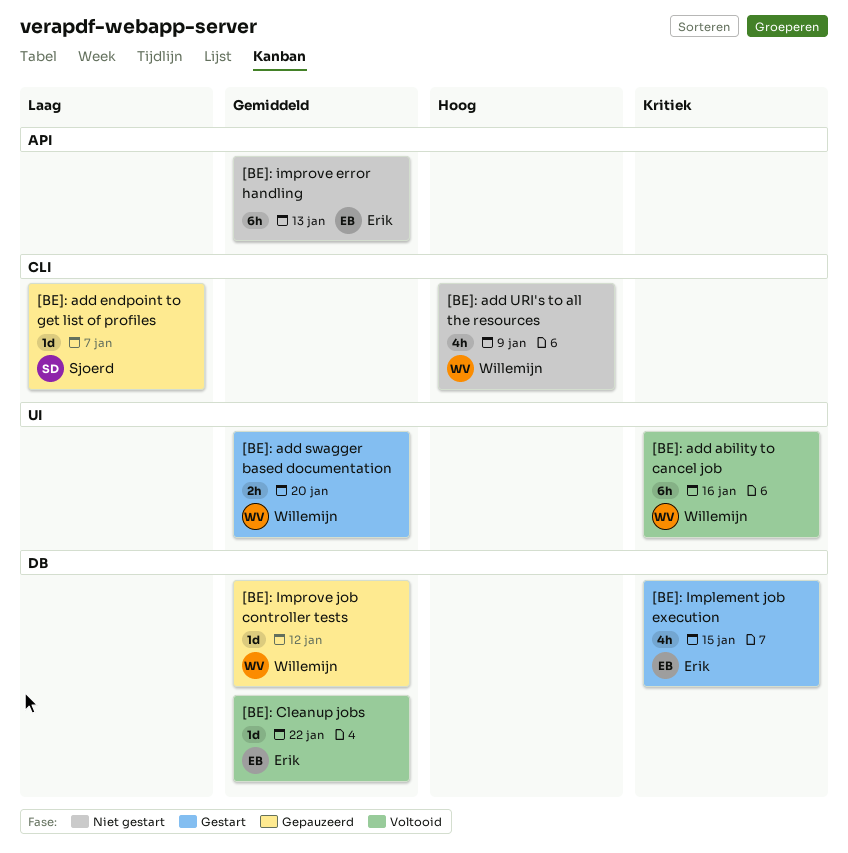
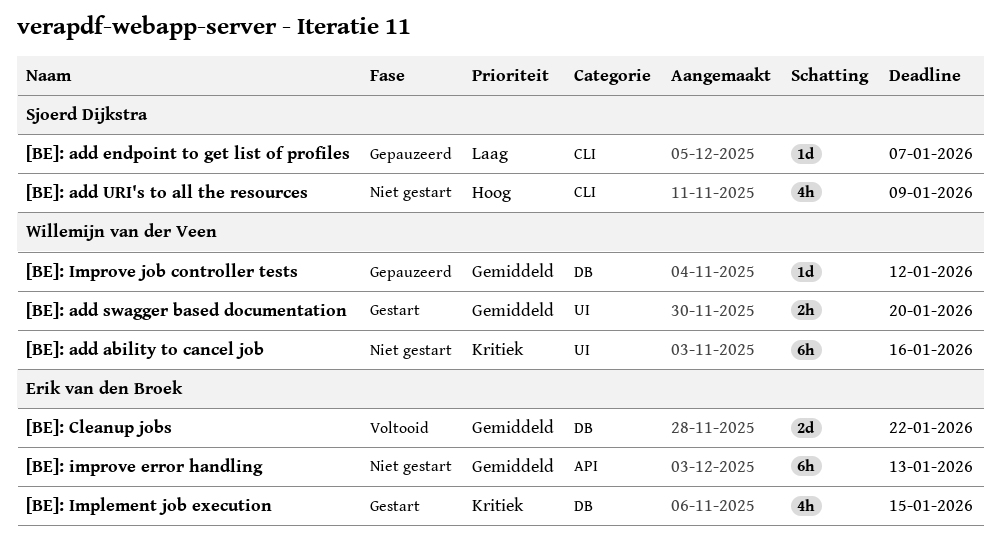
[BE]: add ability to cancel job, status: Voltooid -> Niet gestart
[BE]: add URI's to all the resources, owner: Willemijn van der Veen -> Sjoerd Dijkstra
[BE]: Cleanup jobs, estimate: 1d -> 2d

